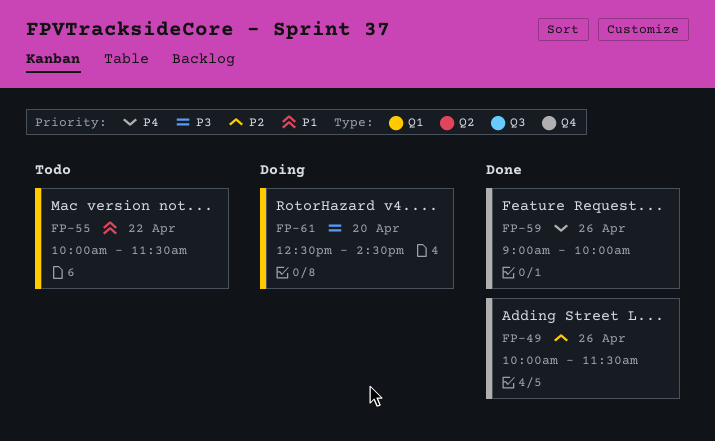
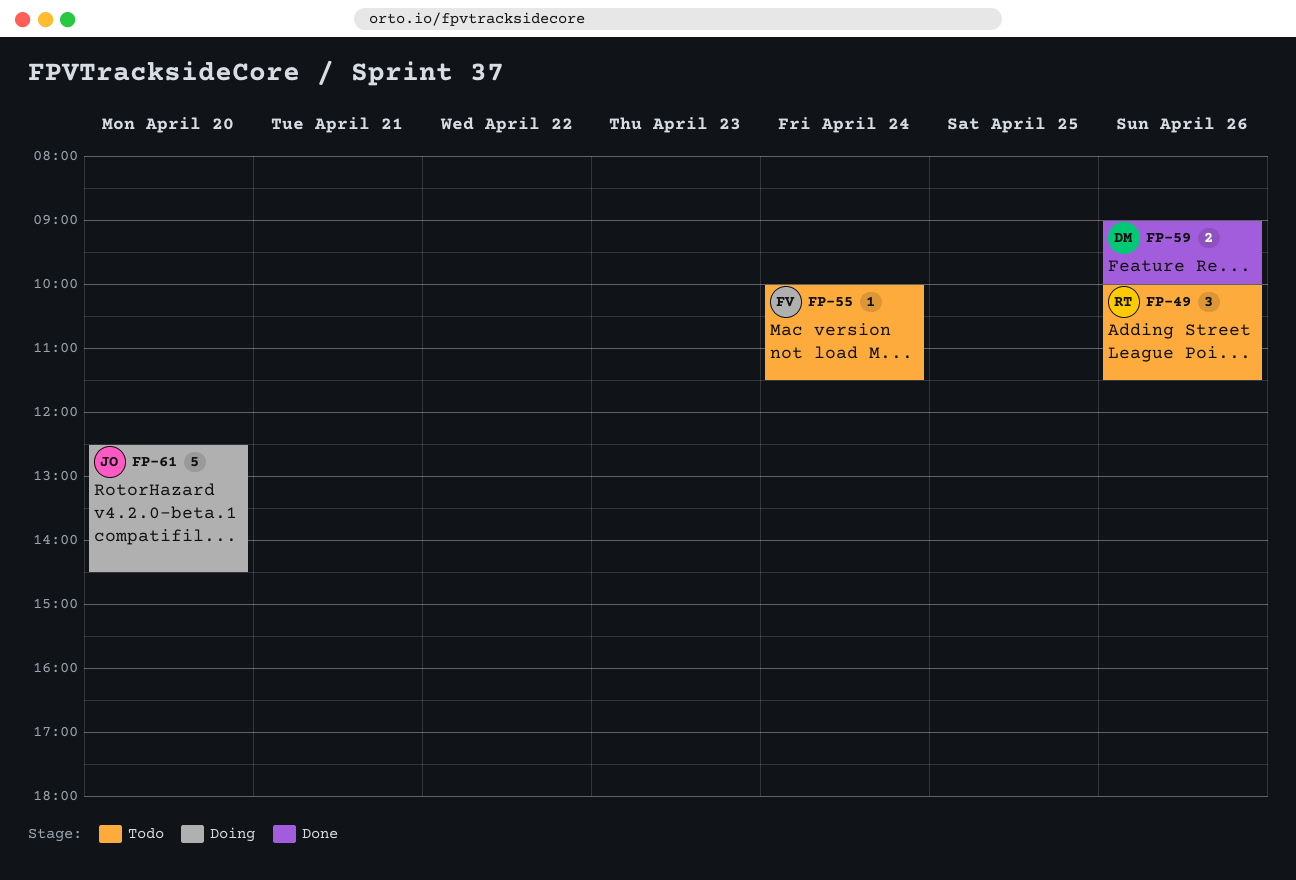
FP-49, status: Done -> Todo
FP-55, day: Apr 22 -> Apr 24

